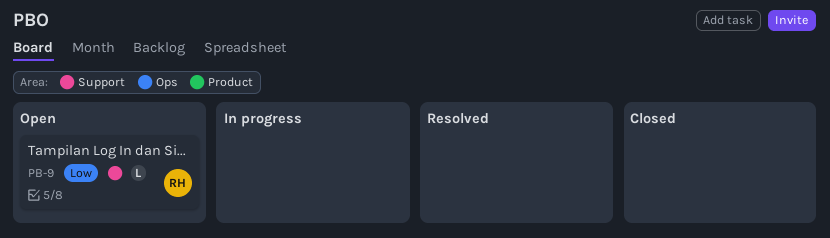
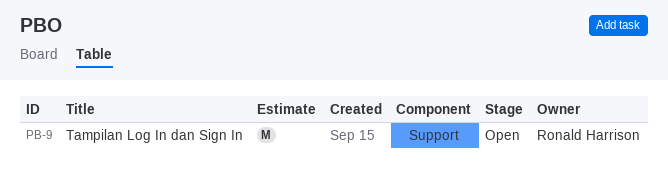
PB-9, estimate: L -> M

